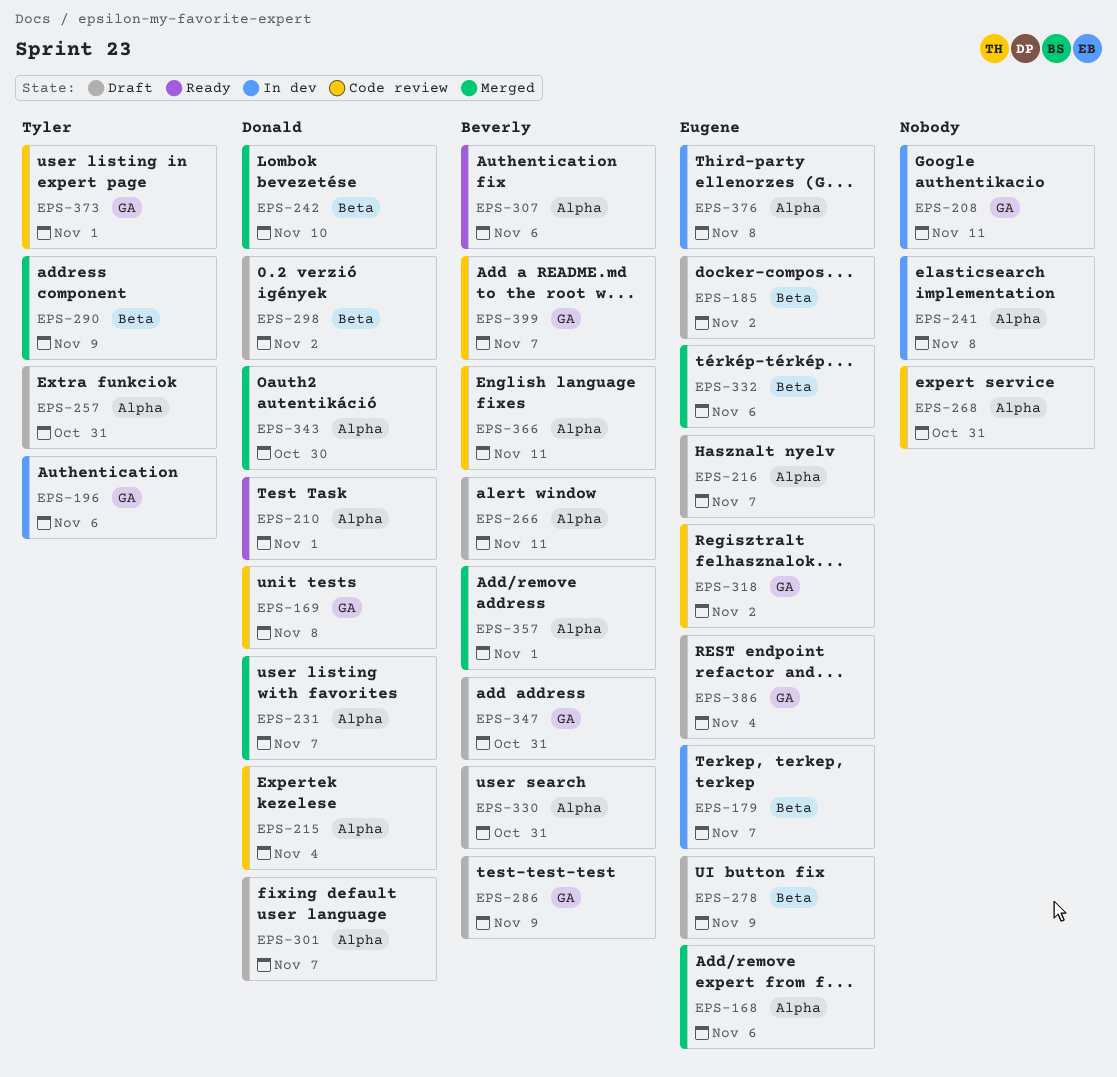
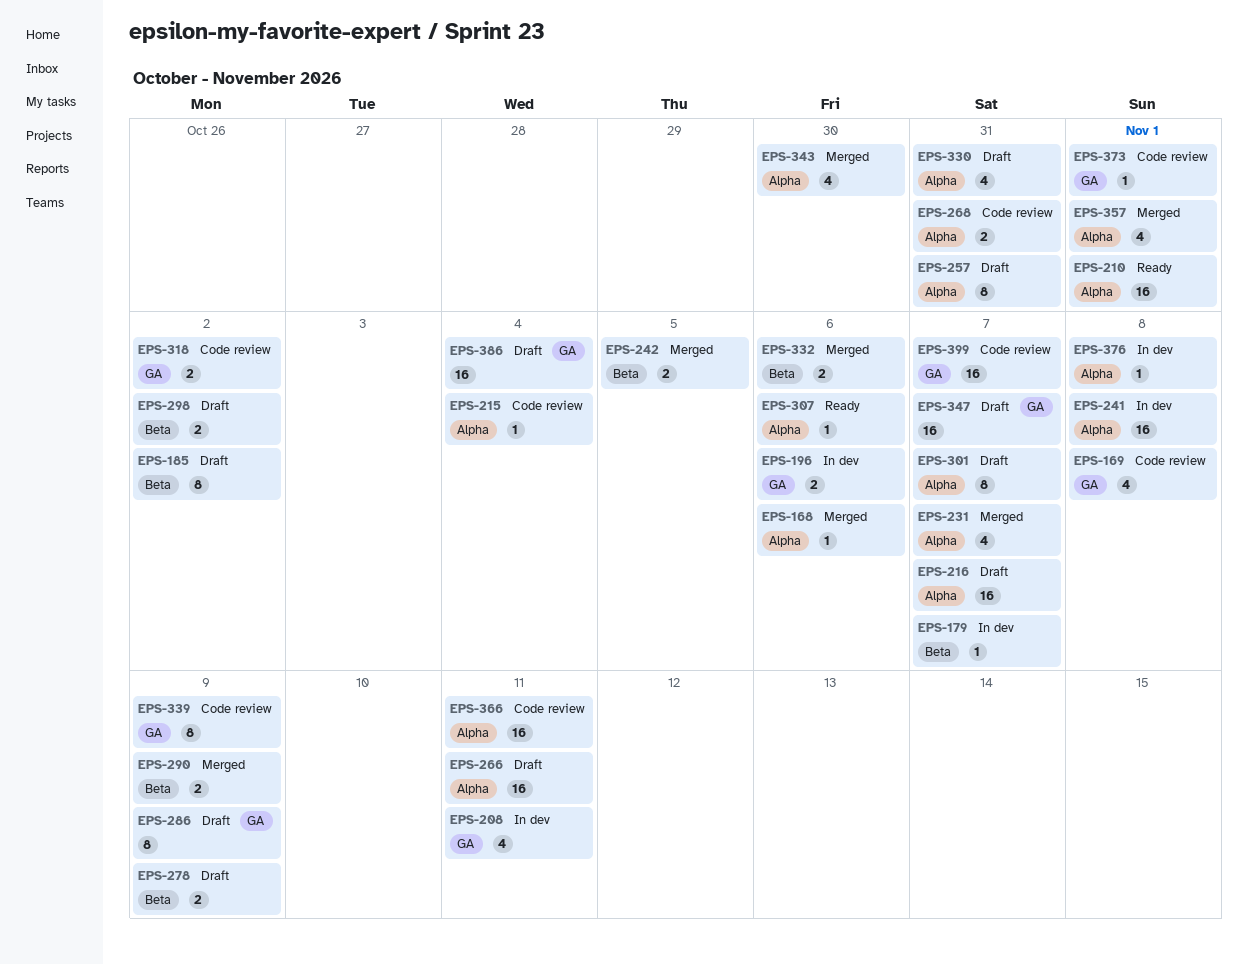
EPS-242, due: Nov 10 -> Nov 5
EPS-339: none -> present
EPS-347, due: Oct 31 -> Nov 7

